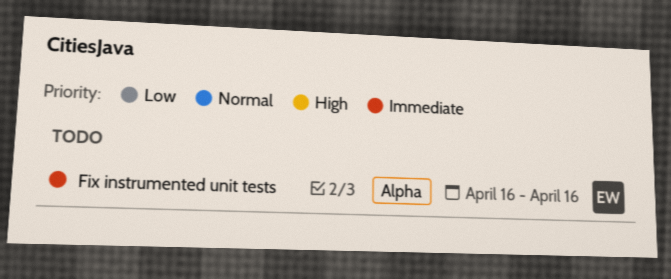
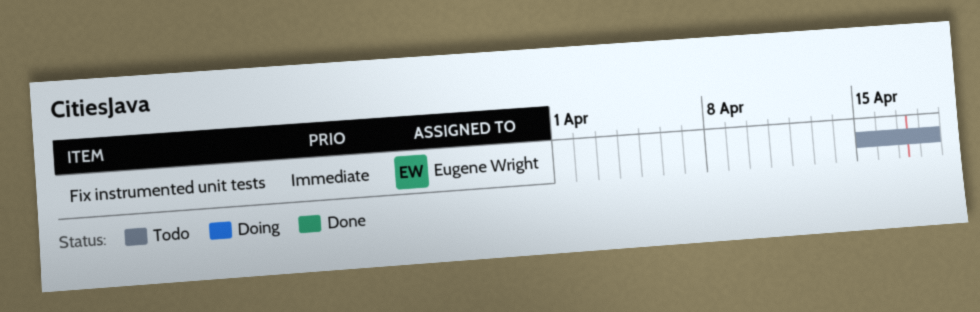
Fix instrumented unit tests, start: Apr 16 -> Apr 15
Fix instrumented unit tests, due: Apr 16 -> Apr 18

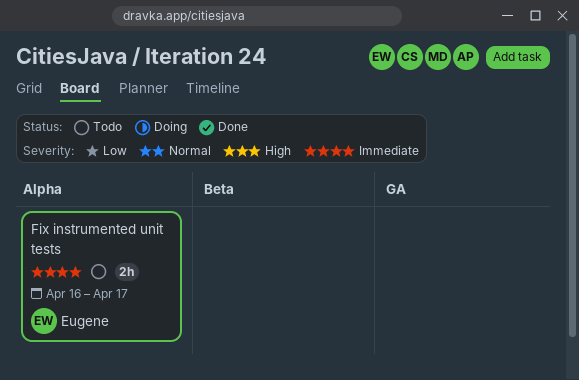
Fix instrumented unit tests, start: Apr 15 -> Apr 16
Fix instrumented unit tests, due: Apr 18 -> Apr 17

